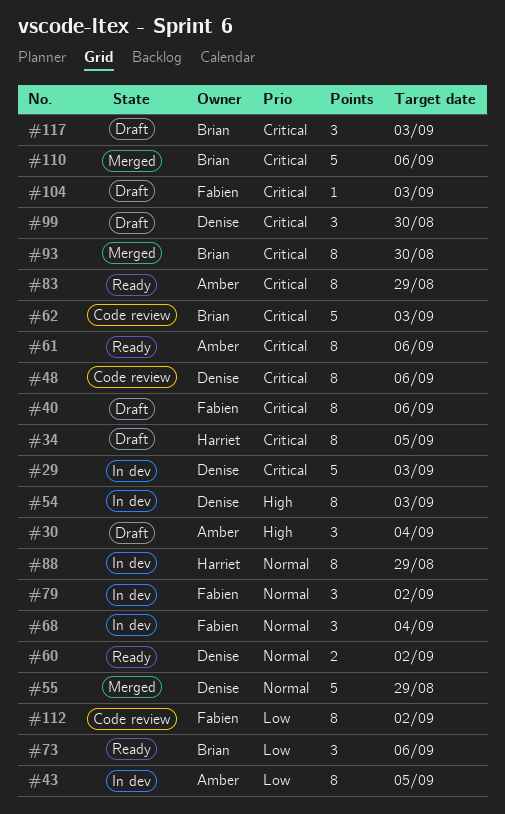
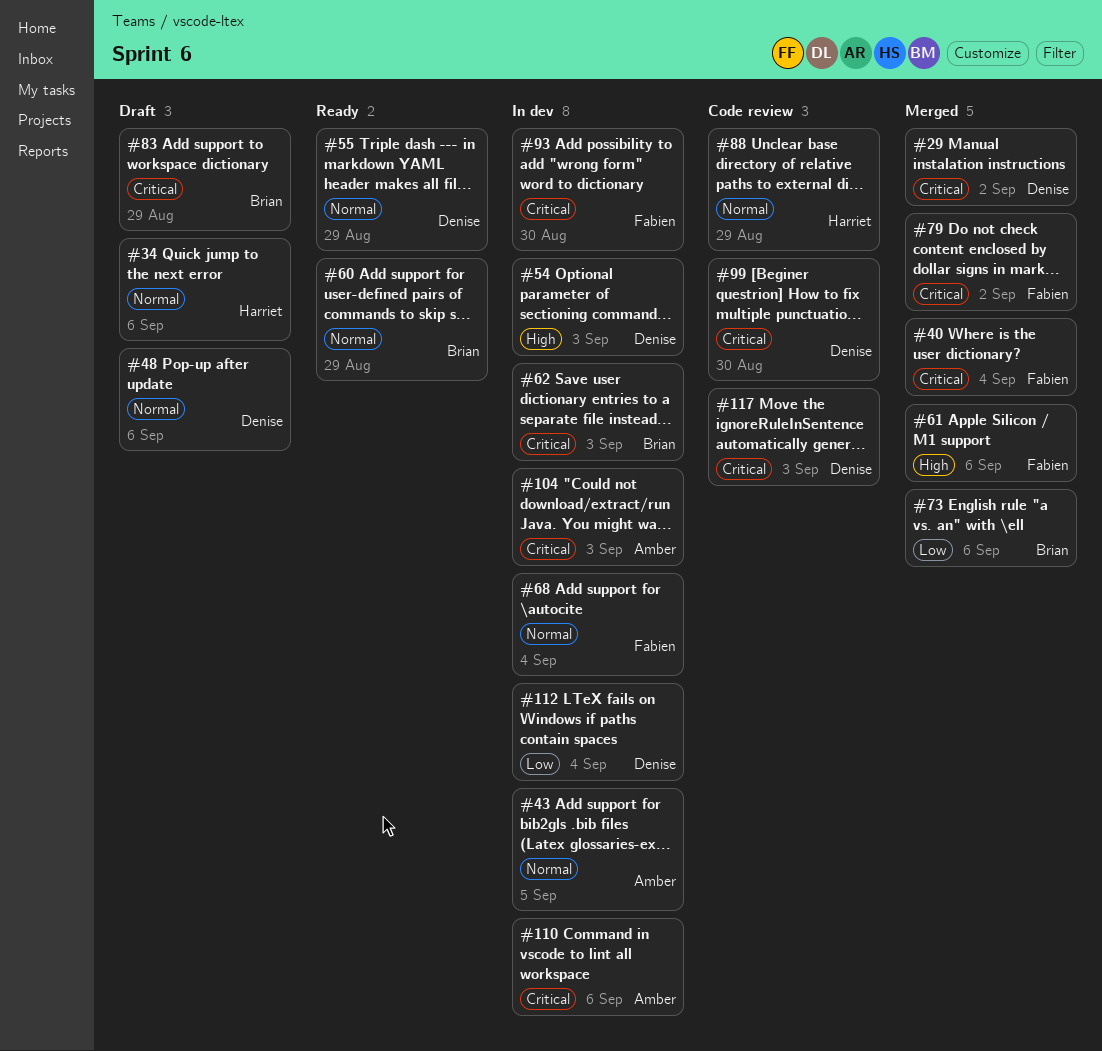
#29, status: In dev -> Merged
#29, due: Sep 3 -> Sep 2
#30: present -> none
#34, priority: Critical -> Normal
#34, due: Sep 5 -> Sep 6
#40, status: Draft -> Merged
#40, due: Sep 6 -> Sep 4
#43, priority: Low -> Normal
#48, status: Code review -> Draft
#48, priority: Critical -> Normal
#55, status: Merged -> Ready
#60, owner: Denise -> Brian
#60, due: Sep 2 -> Aug 29
#61, status: Ready -> Merged
#61, owner: Amber -> Fabien
#61, priority: Critical -> High
#62, status: Code review -> In dev
#73, status: Ready -> Merged
#79, status: In dev -> Merged
#79, priority: Normal -> Critical
#83, status: Ready -> Draft
#83, owner: Amber -> Brian
#88, status: In dev -> Code review
#93, status: Merged -> In dev
#93, owner: Brian -> Fabien
#99, status: Draft -> Code review
#104, status: Draft -> In dev
#104, owner: Fabien -> Amber
#110, status: Merged -> In dev
#110, owner: Brian -> Amber
#112, status: Code review -> In dev
#112, owner: Fabien -> Denise
#112, due: Sep 2 -> Sep 4
#117, status: Draft -> Code review
#117, owner: Brian -> Denise

